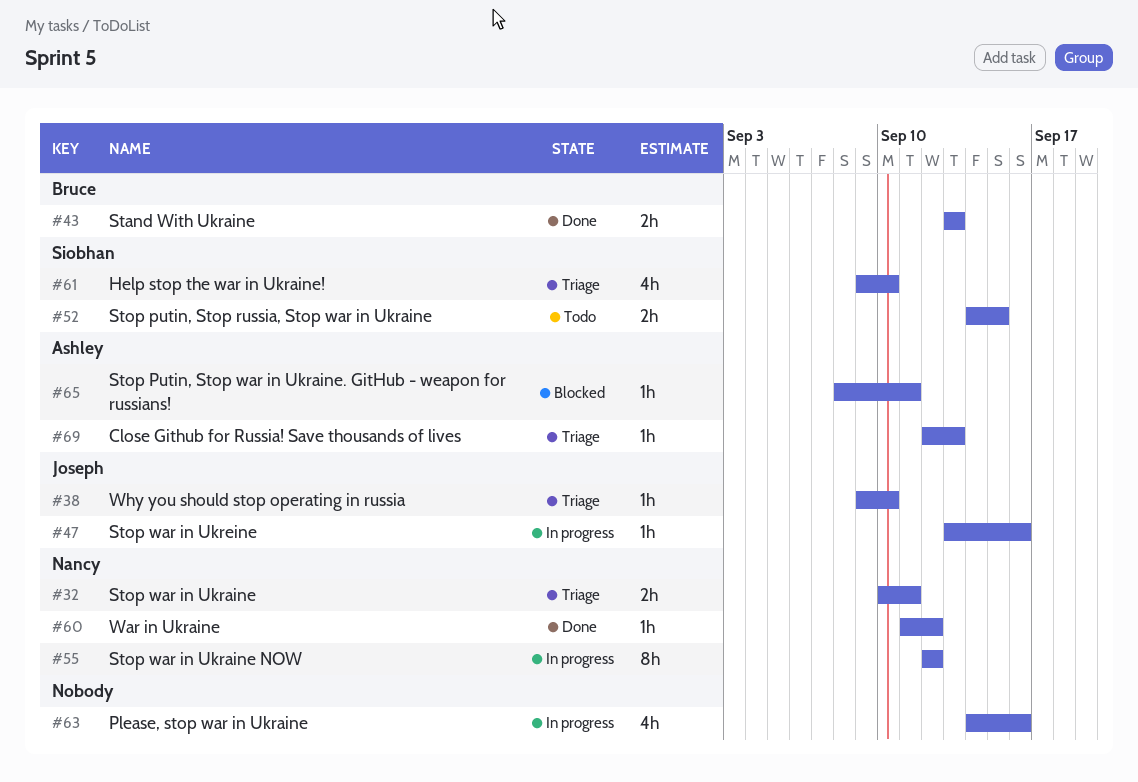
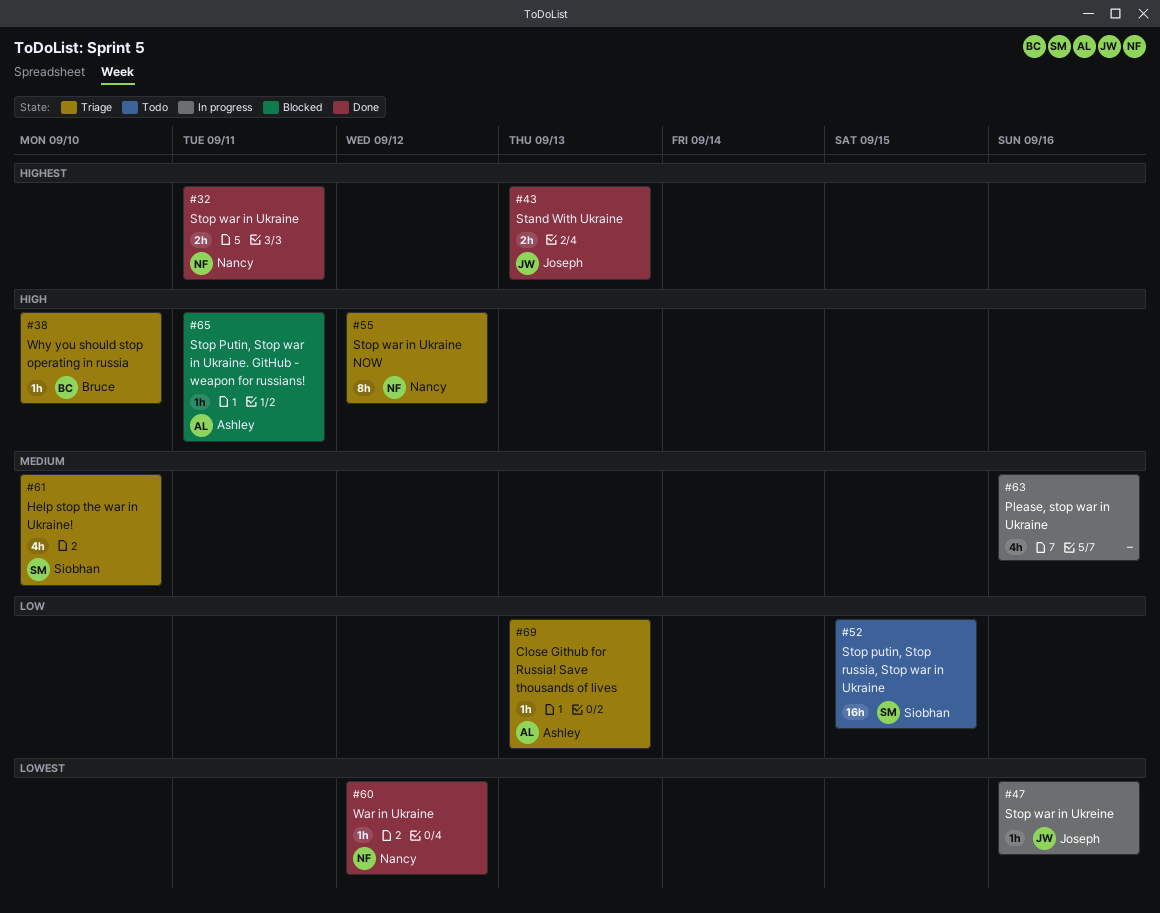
#32, status: Triage -> Done
#38, owner: Joseph -> Bruce
#43, owner: Bruce -> Joseph
#52, estimate: 2h -> 16h
#55, status: In progress -> Triage

